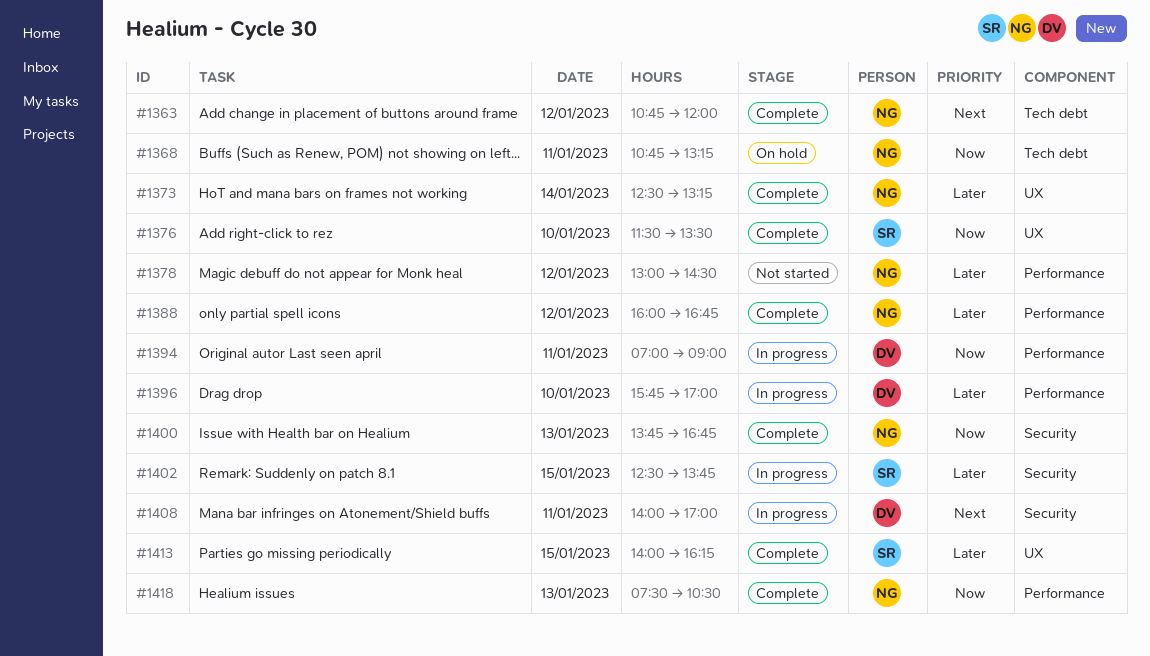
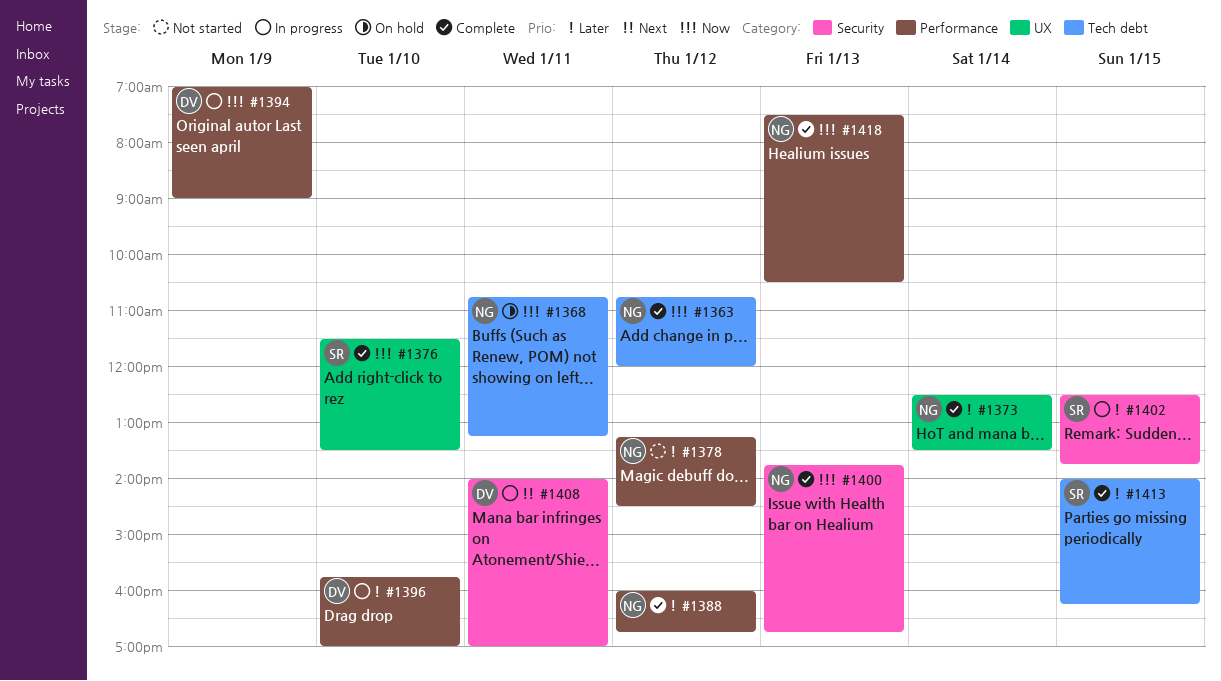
#1363, priority: Next -> Now
#1373, ends: 13:15 -> 13:30
#1378, begins: 13:00 -> 13:15
#1394, day: Jan 11 -> Jan 9
#1413, label: UX -> Tech debt

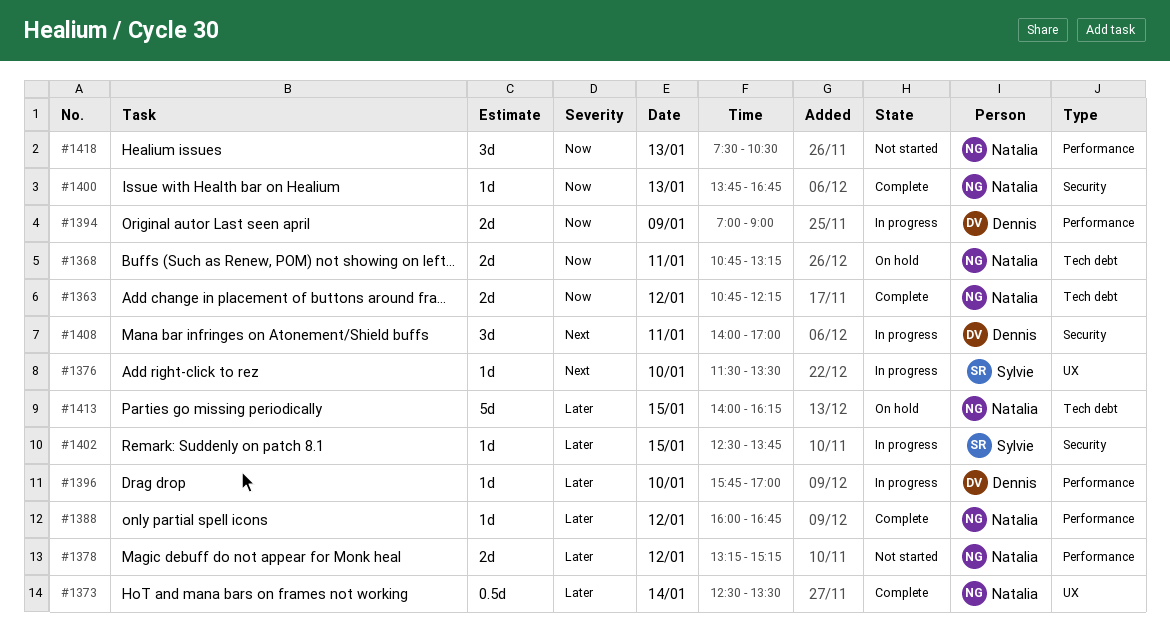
#1363, ends: 12:00 -> 12:15
#1376, status: Complete -> In progress
#1376, priority: Now -> Next
#1378, ends: 14:30 -> 15:15
#1413, status: Complete -> On hold
#1413, owner: Sylvie -> Natalia
#1418, status: Complete -> Not started

